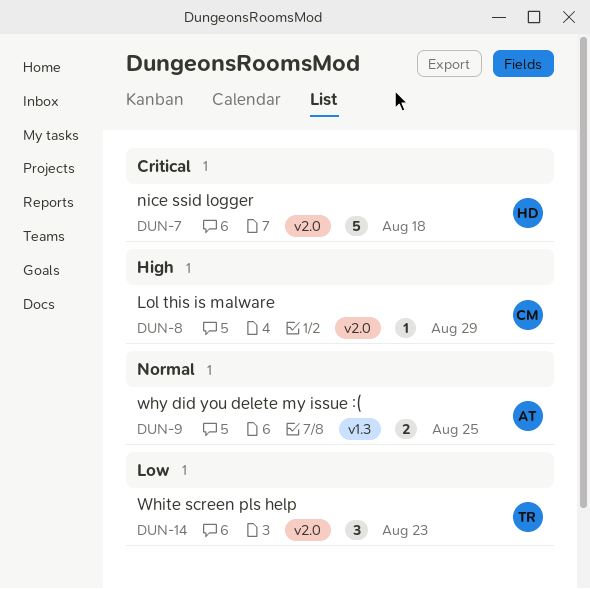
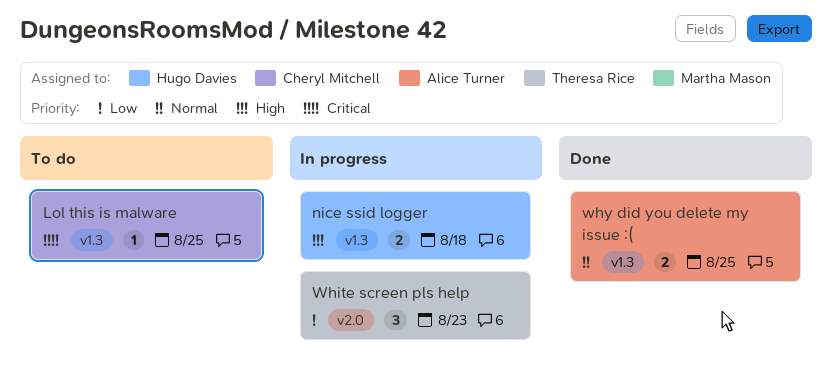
Lol this is malware, priority: High -> Critical
Lol this is malware, label: v2.0 -> v1.3
Lol this is malware, due: Aug 29 -> Aug 25
nice ssid logger, priority: Critical -> High
nice ssid logger, label: v2.0 -> v1.3
nice ssid logger, estimate: 5 -> 2

